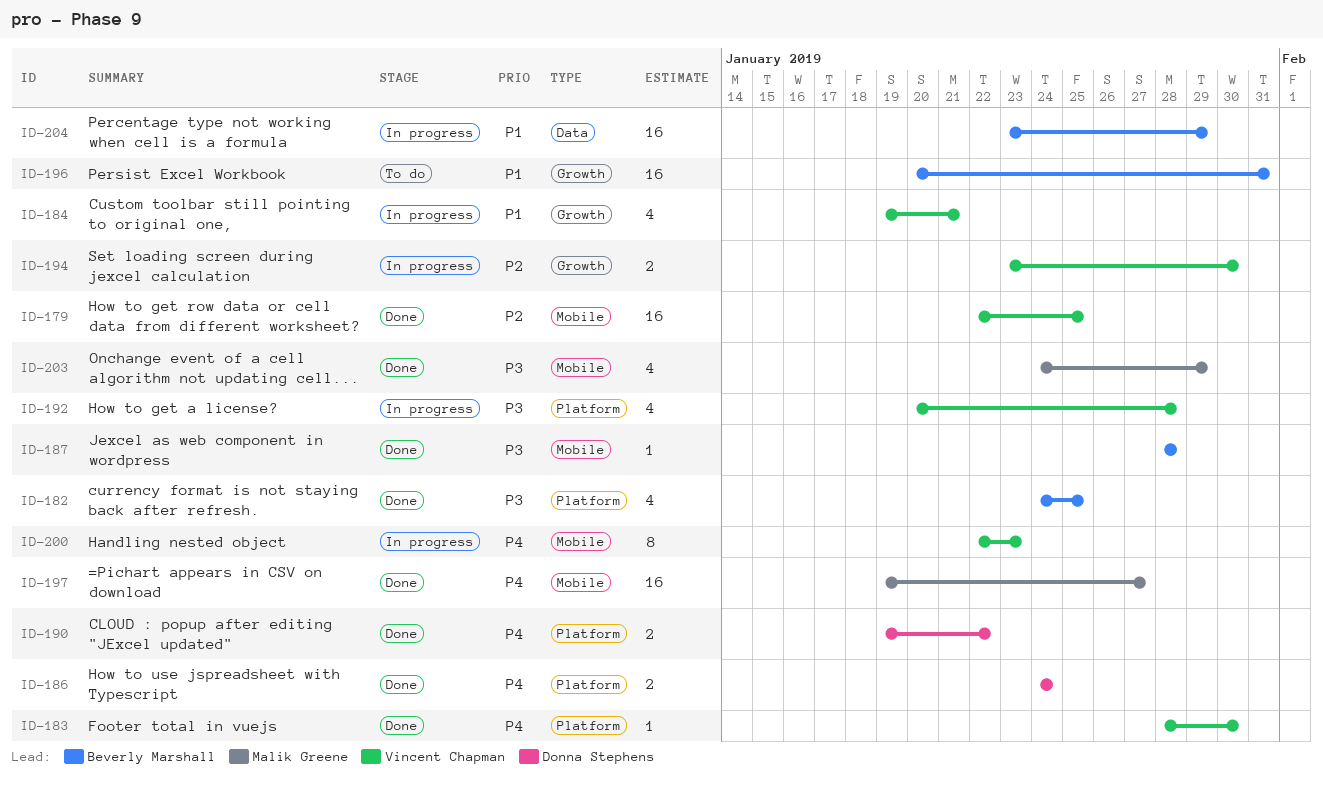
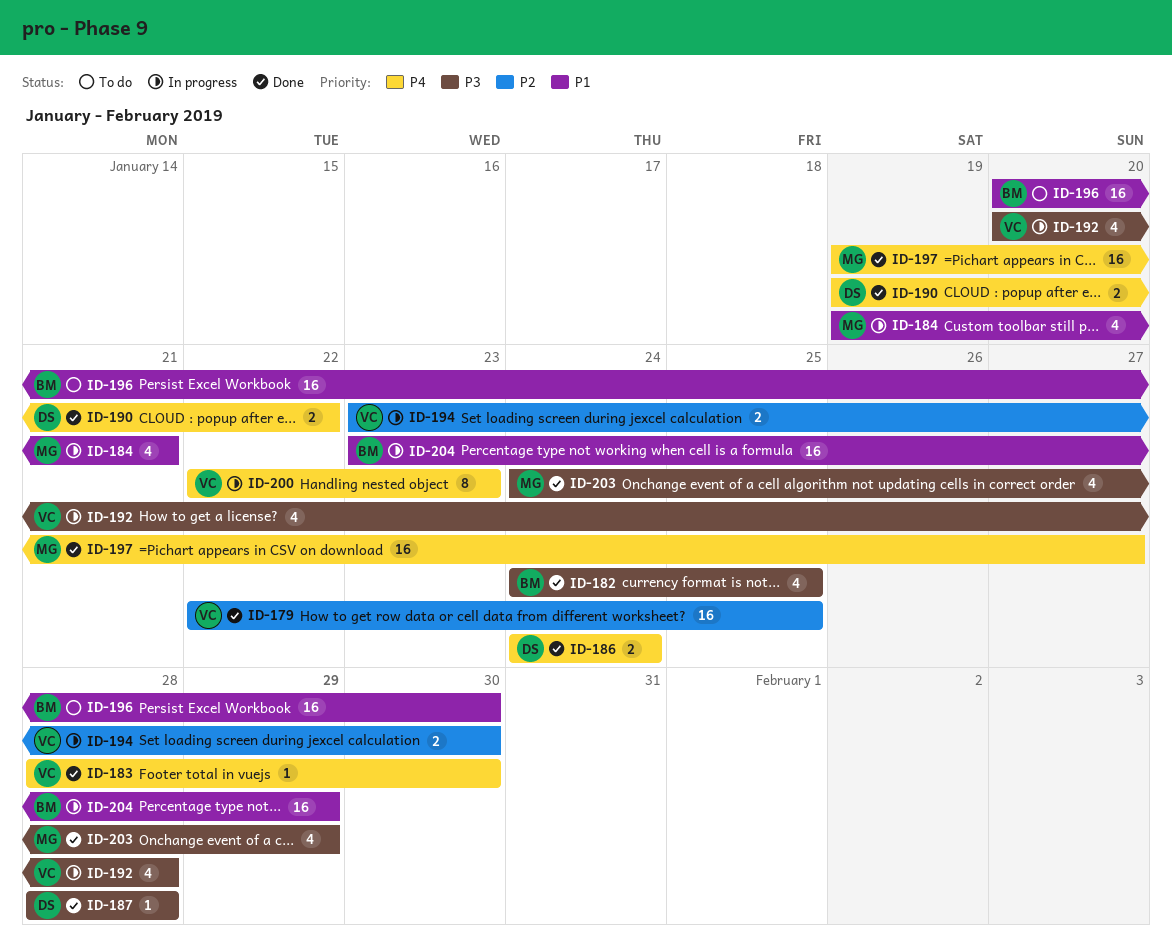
ID-184, owner: Vincent Chapman -> Malik Greene
ID-187, owner: Beverly Marshall -> Donna Stephens
ID-196, due: Jan 31 -> Jan 30

